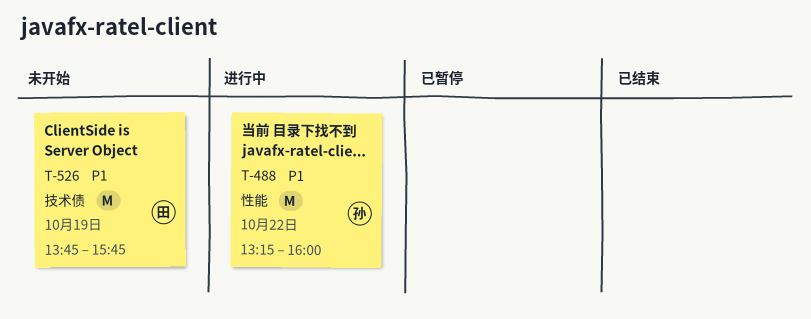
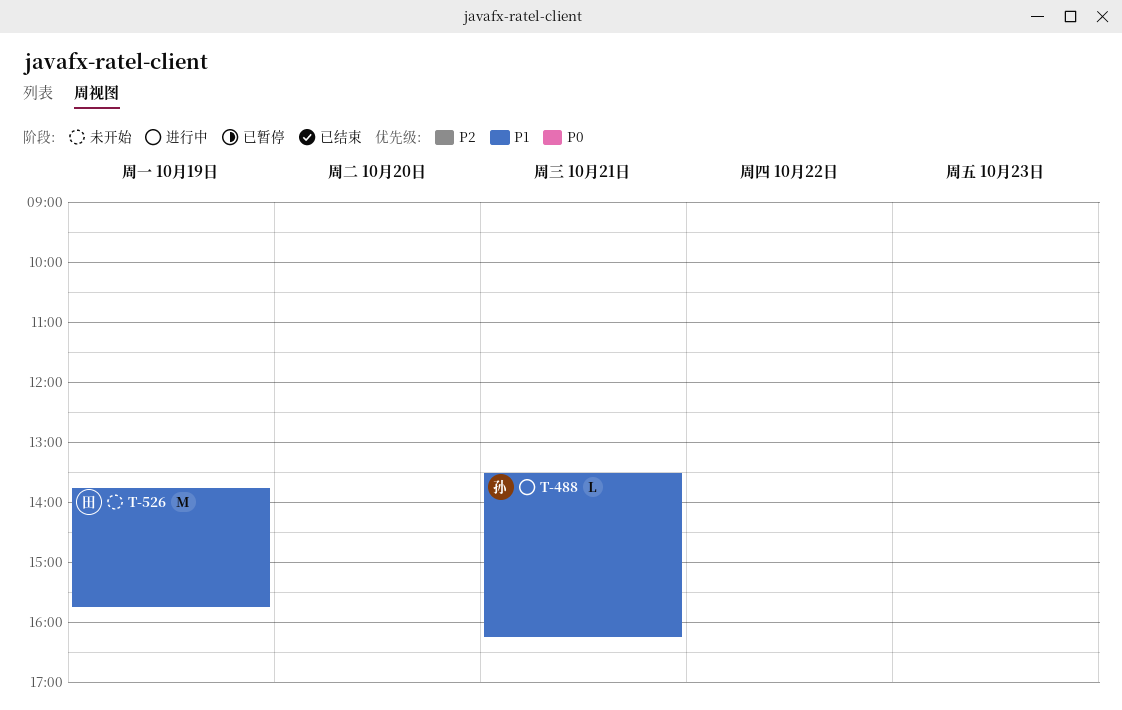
T-488, estimate: M -> L
T-488, day: Oct 22 -> Oct 21
T-488, begins: 13:15 -> 13:30
T-488, ends: 16:00 -> 16:15

